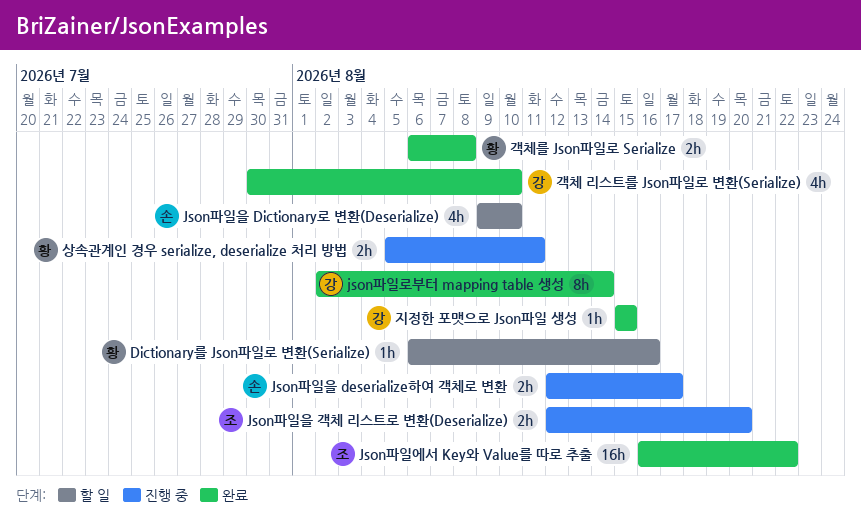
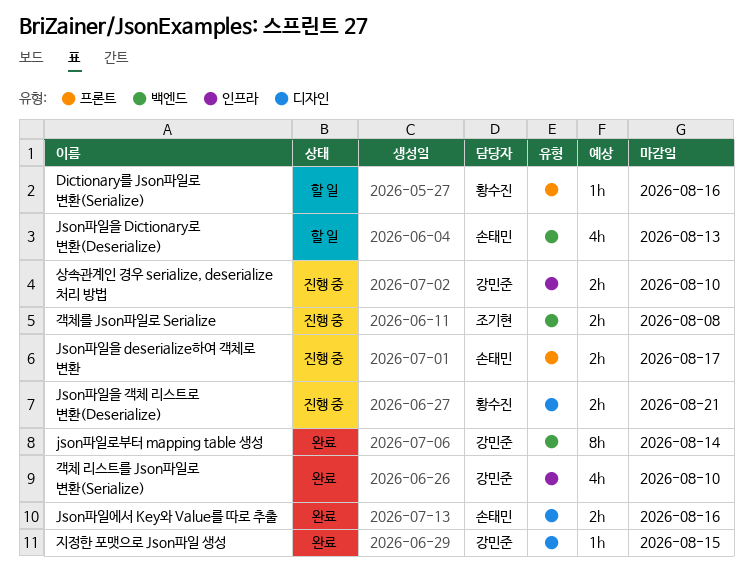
Json파일에서 Key와 Value를 따로 추출, owner: 조기현 -> 손태민
Json파일에서 Key와 Value를 따로 추출, estimate: 16h -> 2h
Json파일에서 Key와 Value를 따로 추출, due: Aug 22 -> Aug 16
Json파일을 Dictionary로 변환(Deserialize), due: Aug 10 -> Aug 13
Json파일을 객체 리스트로 변환(Deserialize), owner: 조기현 -> 황수진
Json파일을 객체 리스트로 변환(Deserialize), due: Aug 20 -> Aug 21
객체를 Json파일로 Serialize, status: 완료 -> 진행 중
객체를 Json파일로 Serialize, owner: 황수진 -> 조기현
상속관계인 경우 serialize, deserialize 처리 방법, owner: 황수진 -> 강민준
상속관계인 경우 serialize, deserialize 처리 방법, due: Aug 11 -> Aug 10

